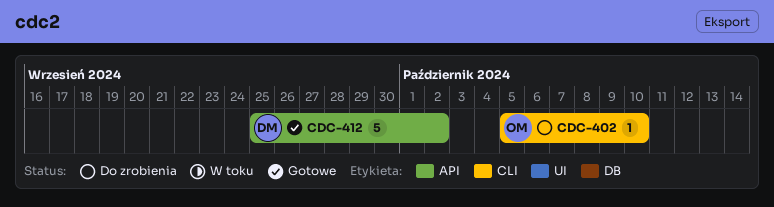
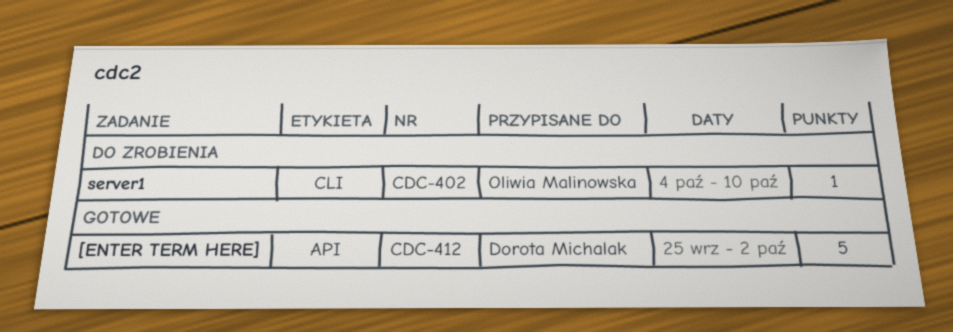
CDC-402, start: Oct 5 -> Oct 4

